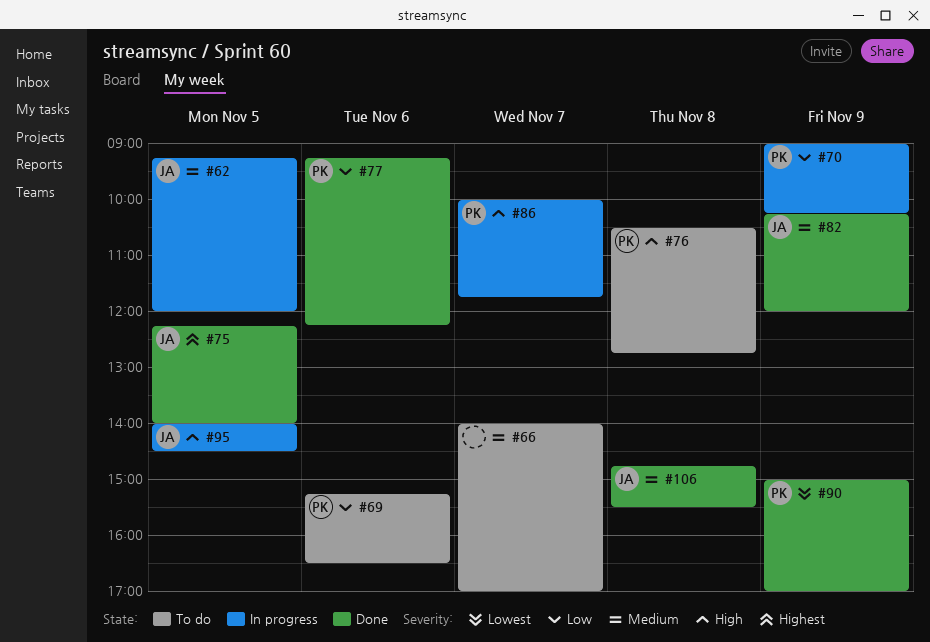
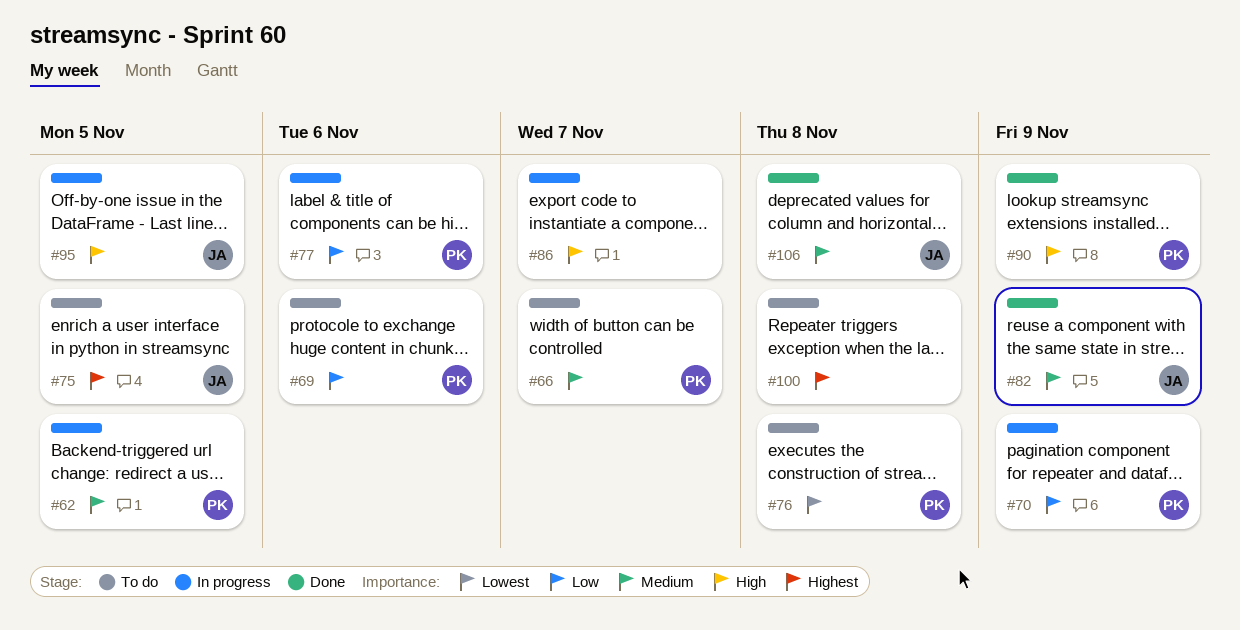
#62, owner: JA -> PK
#66, owner: none -> PK
#75, status: Done -> To do
#76, priority: High -> Lowest
#77, status: Done -> In progress
#86, owner: PK -> none
#90, priority: Lowest -> High
#100: none -> present

